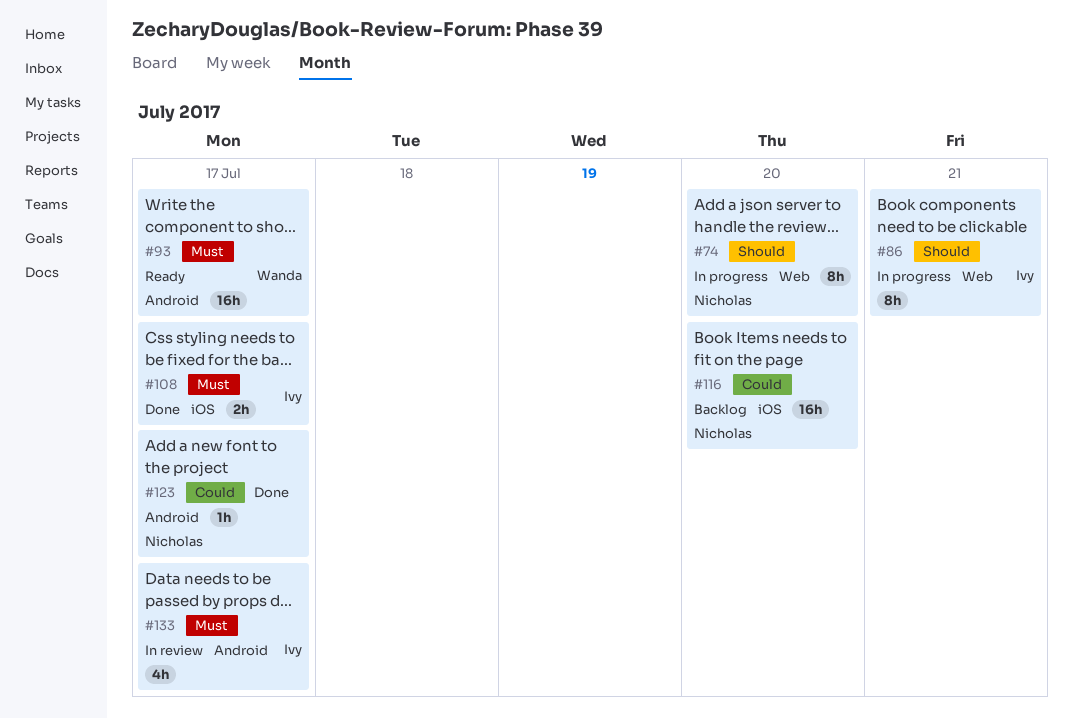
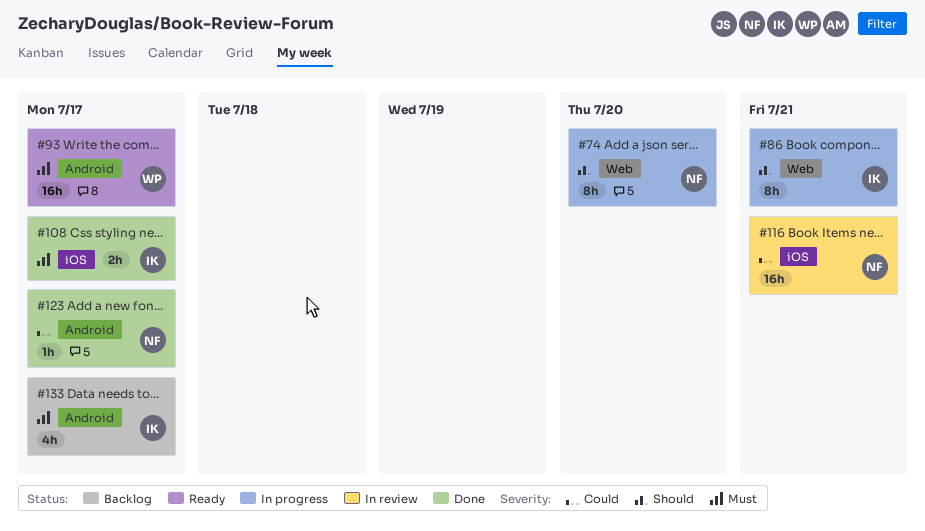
#116, status: Backlog -> In review
#116, due: Jul 20 -> Jul 21
#133, status: In review -> Backlog

